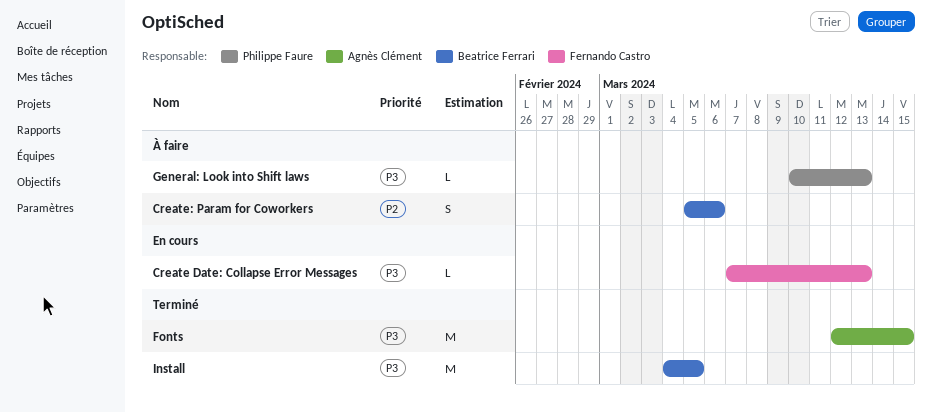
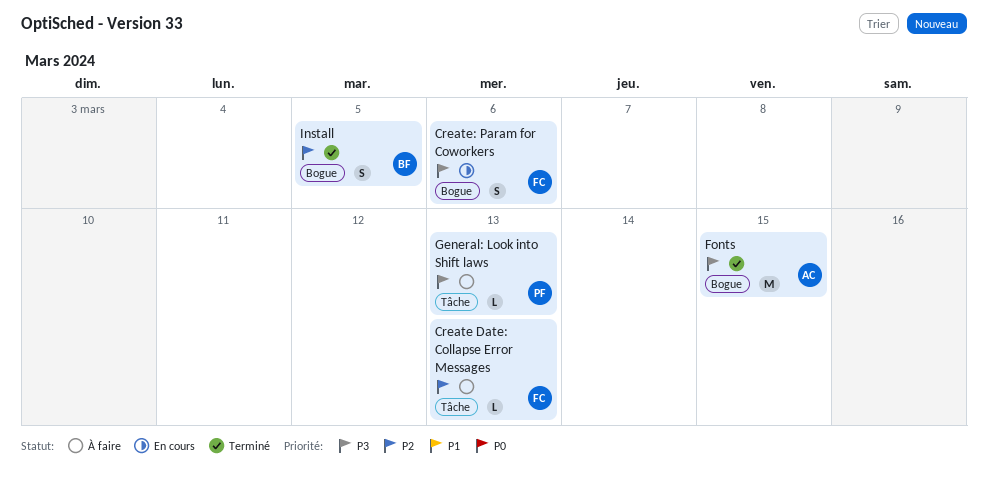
Create Date: Collapse Error Messages, status: En cours -> À faire
Create Date: Collapse Error Messages, priority: P3 -> P2
Create: Param for Coworkers, status: À faire -> En cours
Create: Param for Coworkers, owner: Beatrice Ferrari -> Fernando Castro
Create: Param for Coworkers, priority: P2 -> P3
Install, priority: P3 -> P2
Install, estimate: M -> S

